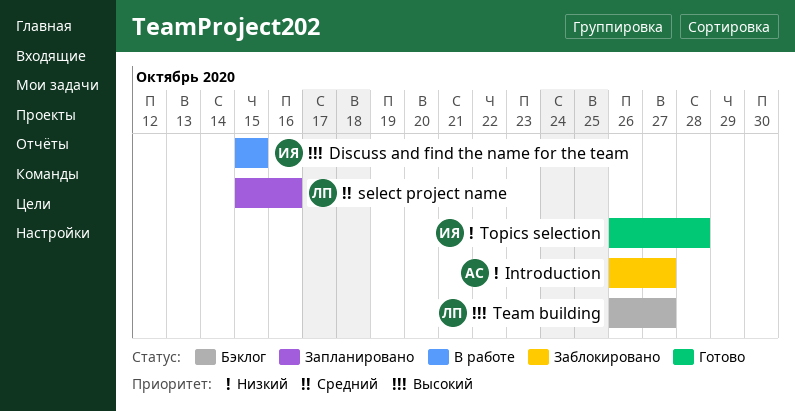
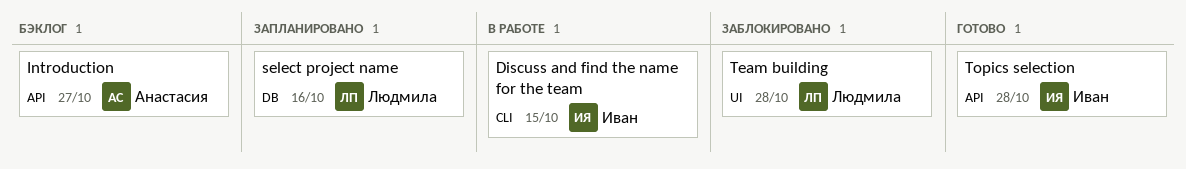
Introduction, status: Заблокировано -> Бэклог
Team building, status: Бэклог -> Заблокировано
Team building, due: Oct 27 -> Oct 28

